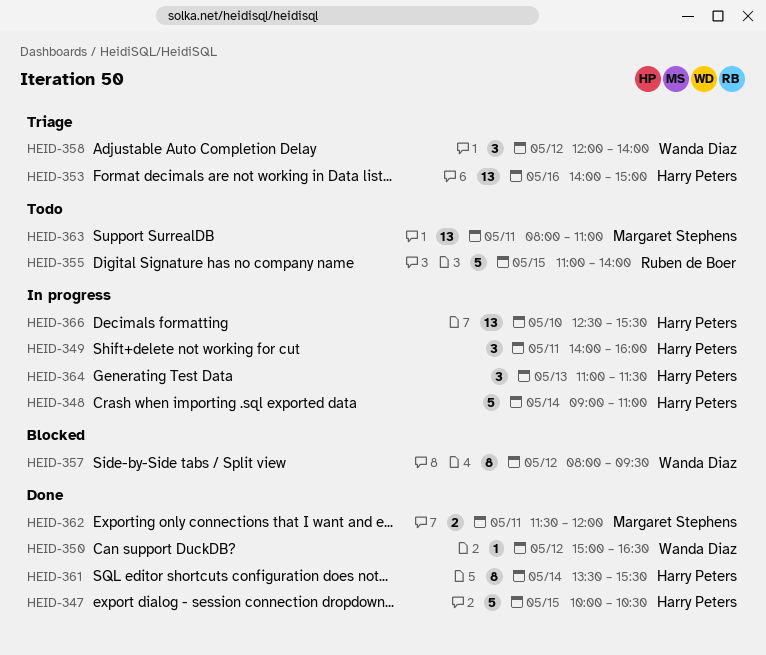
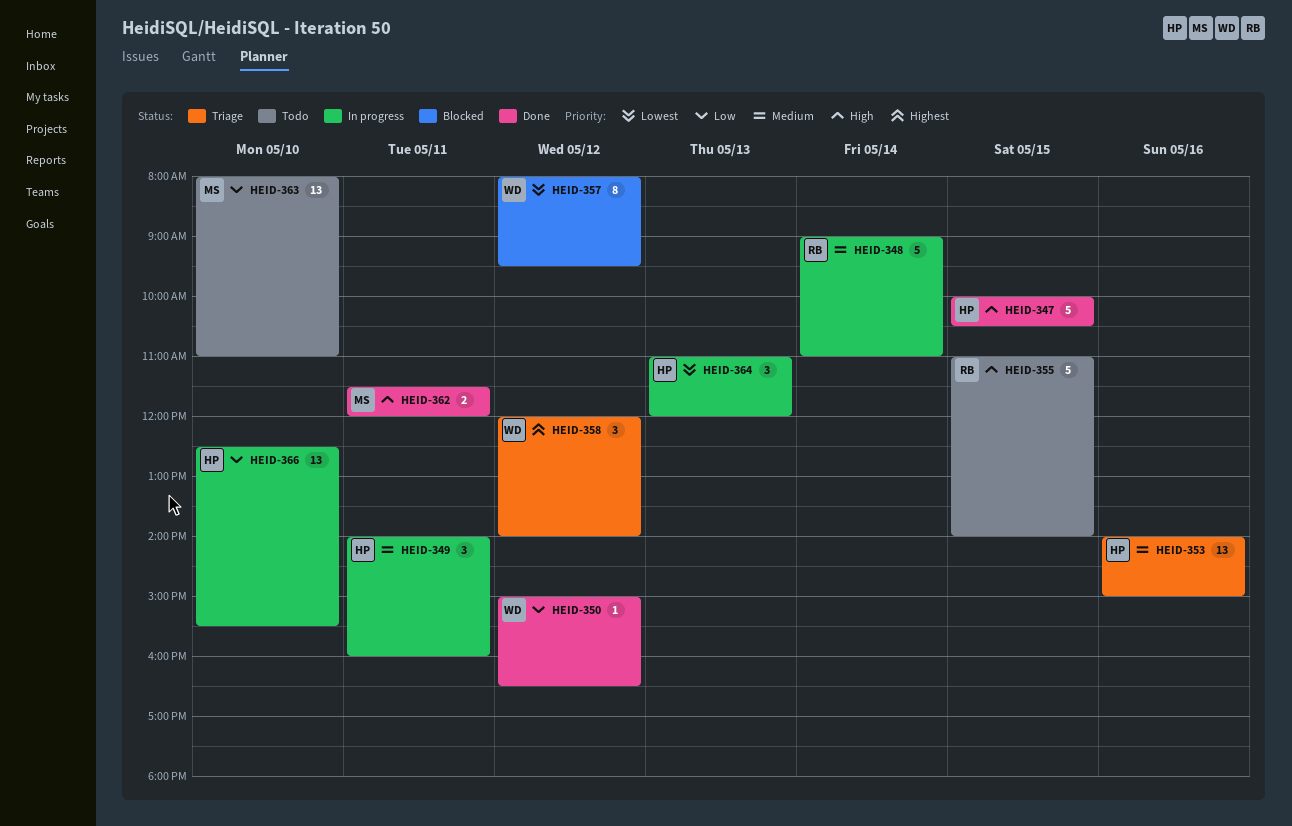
HEID-348, owner: Harry Peters -> Ruben de Boer
HEID-361: present -> none
HEID-363, day: May 11 -> May 10
HEID-364, ends: 11:30 -> 12:00

